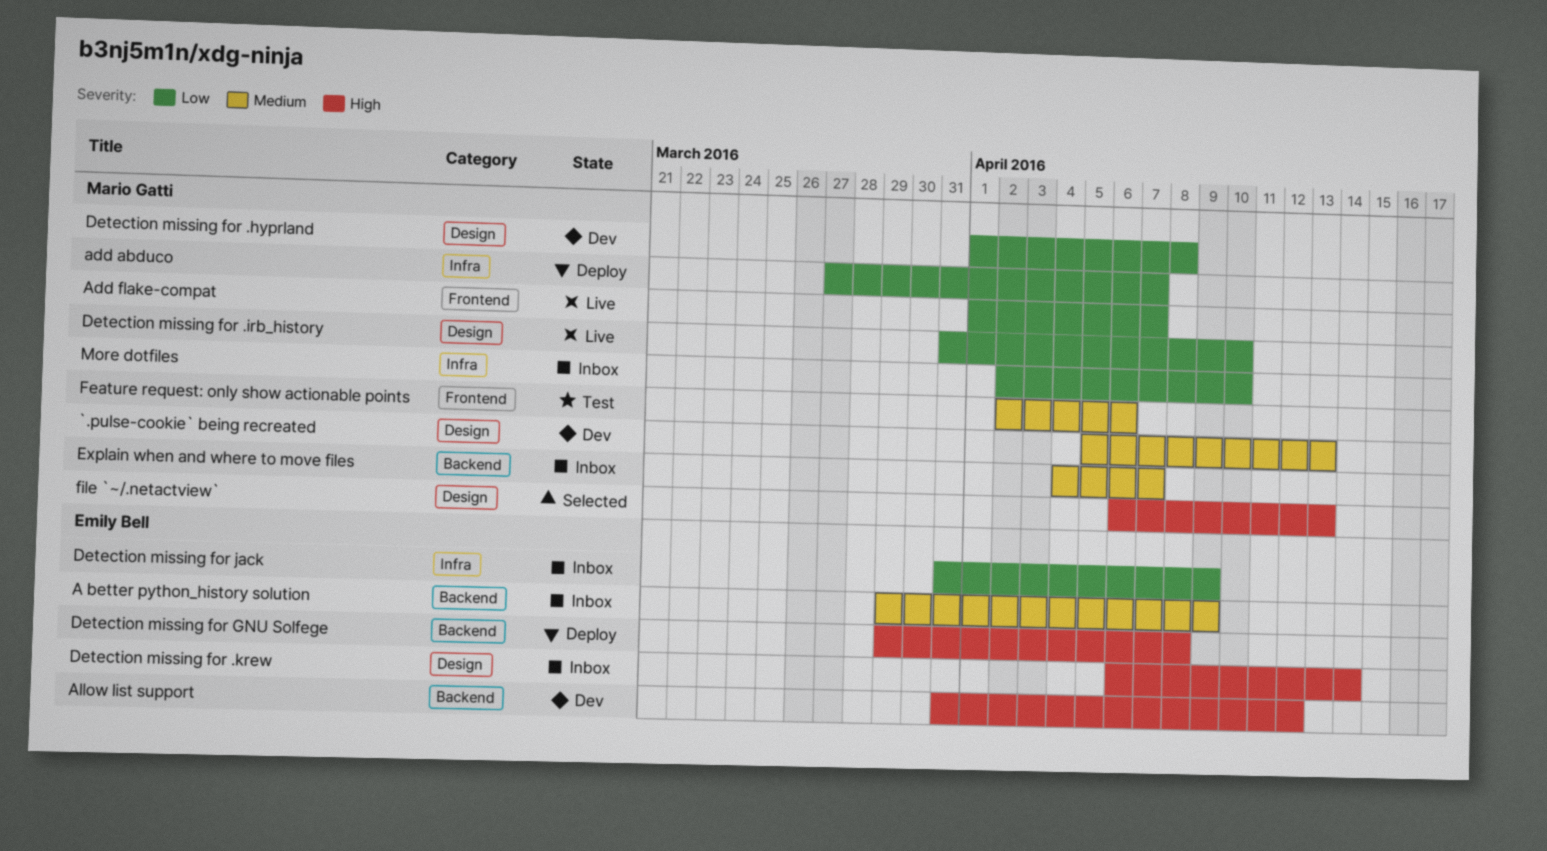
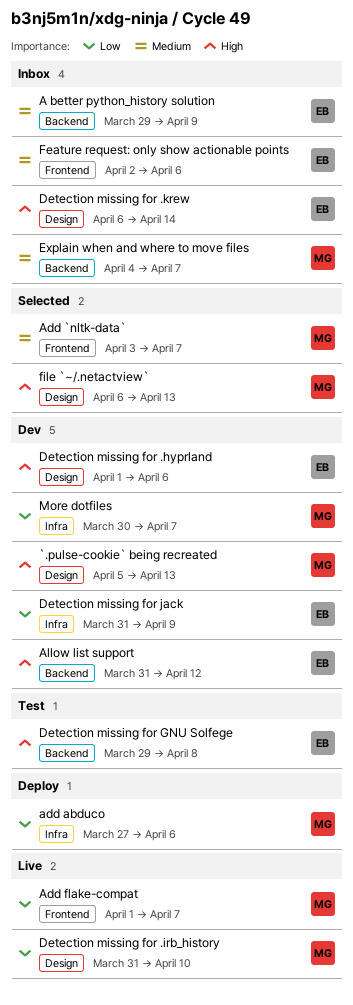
`.pulse-cookie` being recreated, priority: Medium -> High
Add `nltk-data`: none -> present
add abduco, due: Apr 7 -> Apr 6
Detection missing for .hyprland, owner: Mario Gatti -> Emily Bell
Detection missing for .hyprland, priority: Low -> High
Detection missing for .hyprland, due: Apr 8 -> Apr 6
Detection missing for GNU Solfege, status: Deploy -> Test
Detection missing for jack, status: Inbox -> Dev
Feature request: only show actionable points, status: Test -> Inbox
Feature request: only show actionable points, owner: Mario Gatti -> Emily Bell
More dotfiles, status: Inbox -> Dev
More dotfiles, start: Apr 2 -> Mar 30
More dotfiles, due: Apr 10 -> Apr 7

